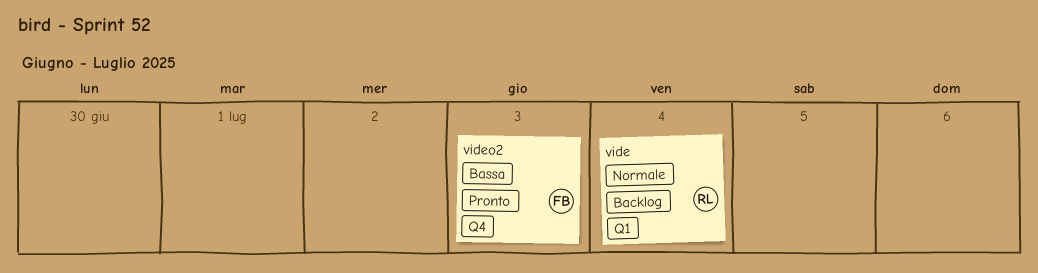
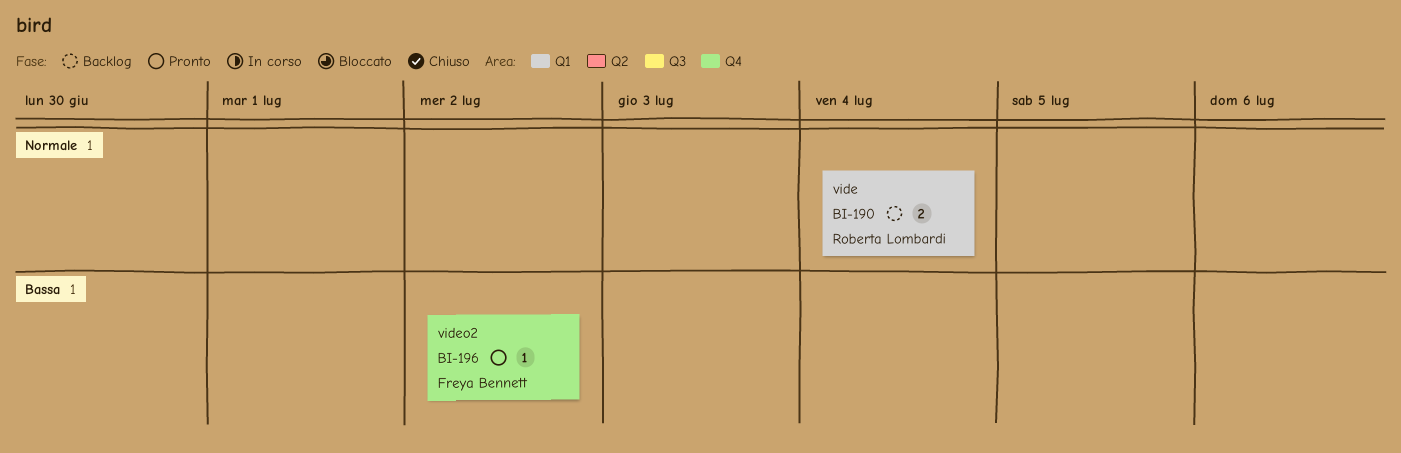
video2, due: Jul 3 -> Jul 2

